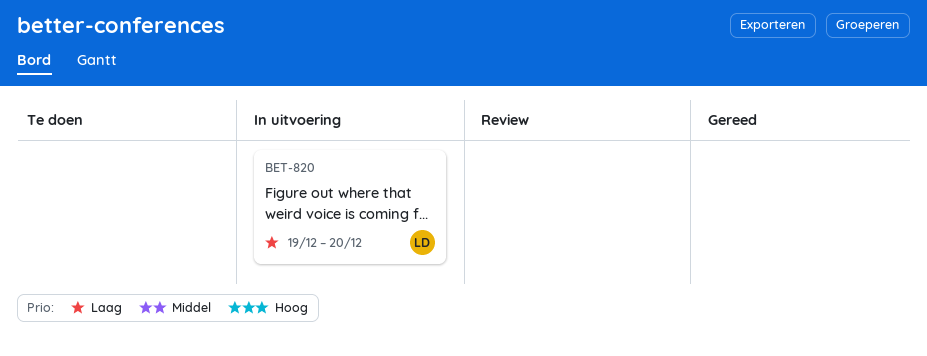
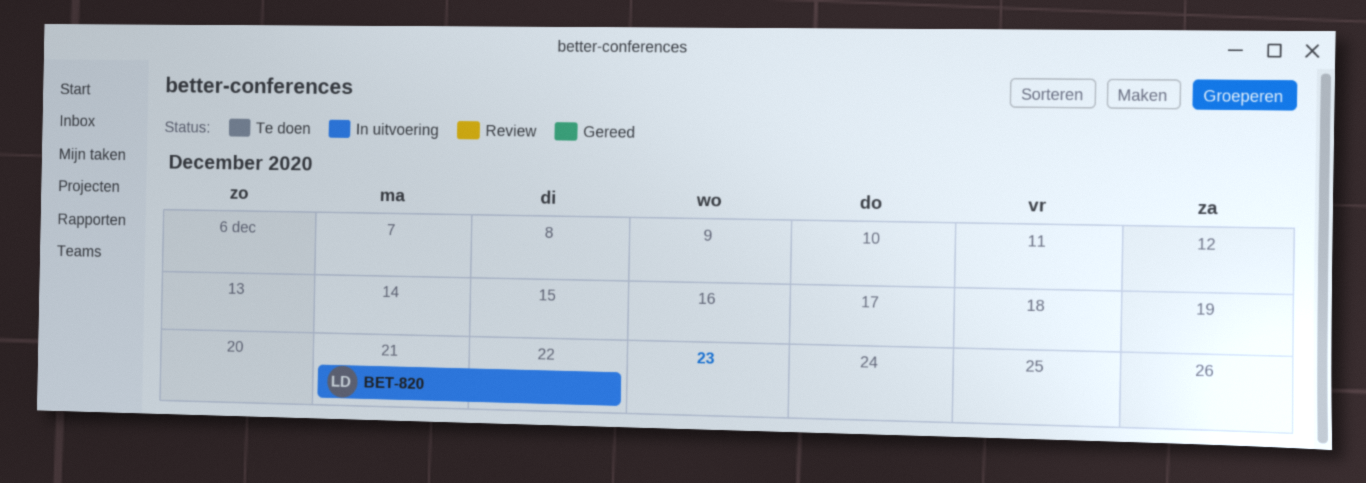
BET-820, start: Dec 19 -> Dec 21
BET-820, due: Dec 20 -> Dec 22

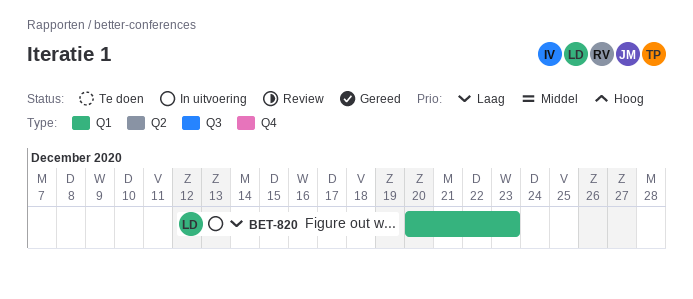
BET-820, start: Dec 21 -> Dec 20
BET-820, due: Dec 22 -> Dec 23

